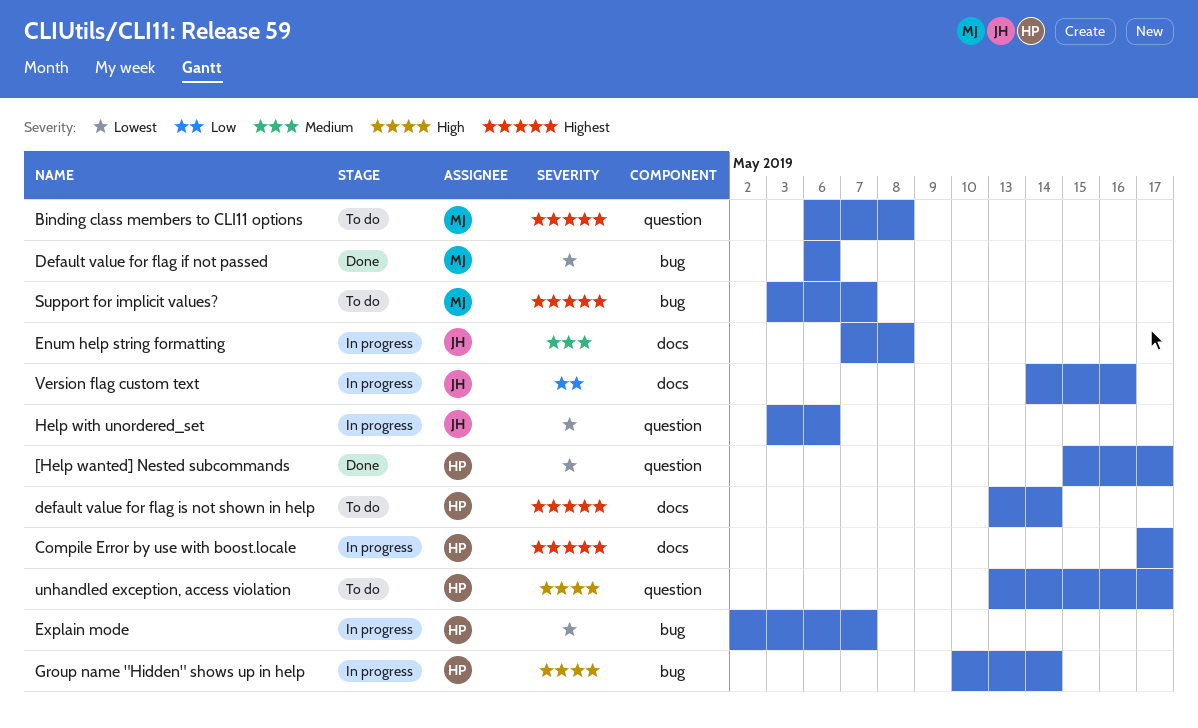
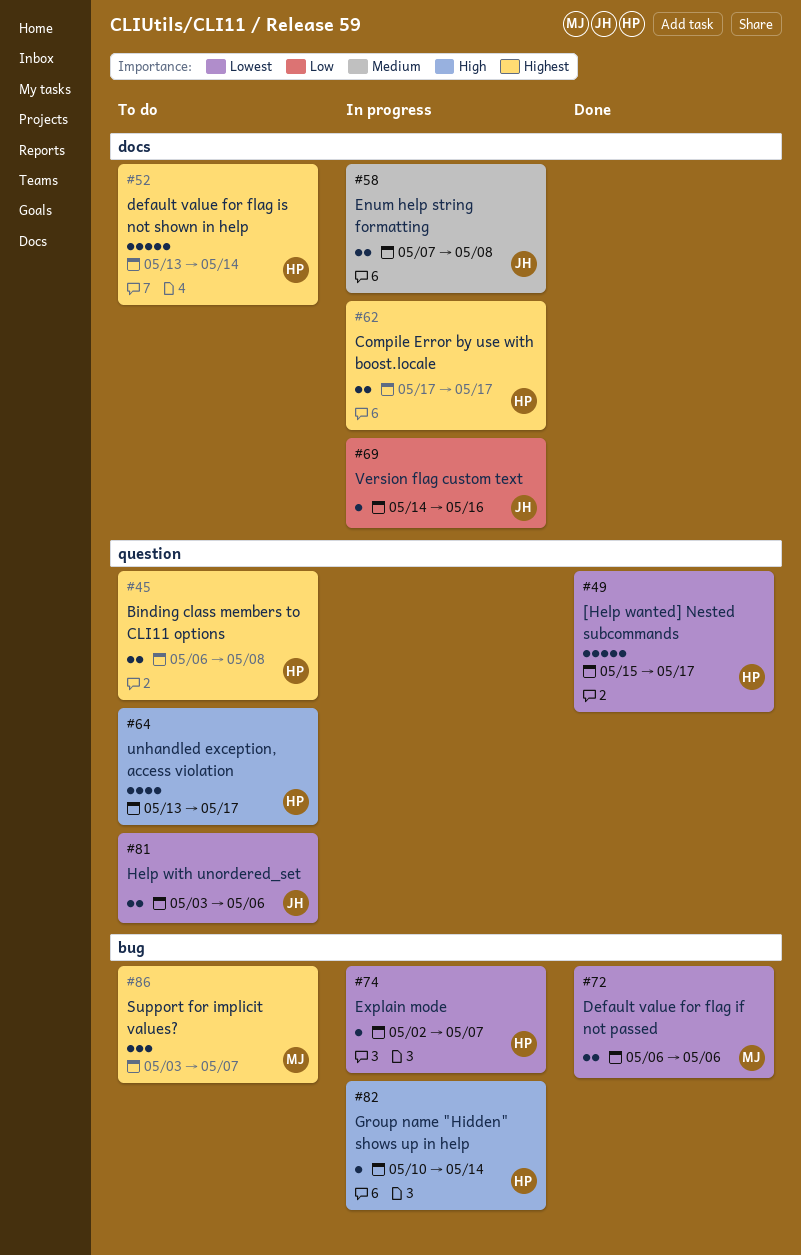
Binding class members to CLI11 options, owner: MJ -> HP
Help with unordered_set, status: In progress -> To do

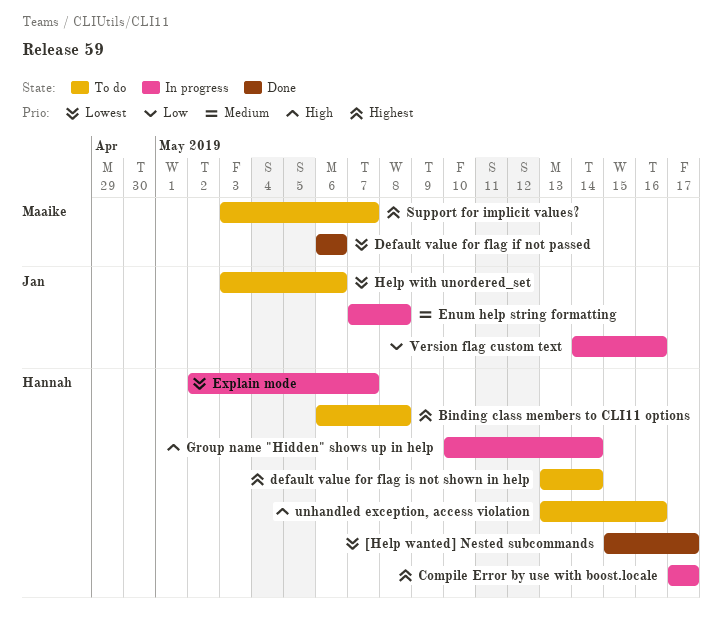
unhandled exception, access violation, due: May 17 -> May 16

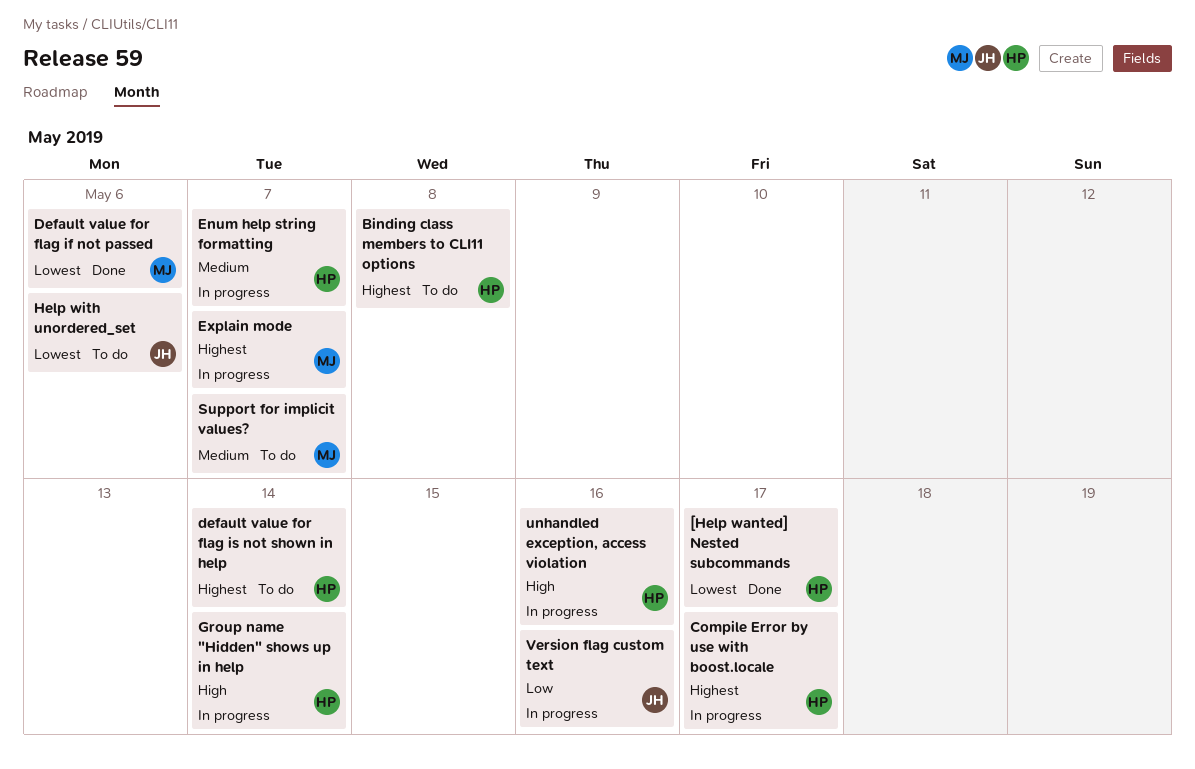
Enum help string formatting, owner: Jan -> Hannah
Enum help string formatting, due: May 8 -> May 7
Explain mode, owner: Hannah -> Maaike
Explain mode, priority: Lowest -> Highest
Support for implicit values?, priority: Highest -> Medium
unhandled exception, access violation, status: To do -> In progress

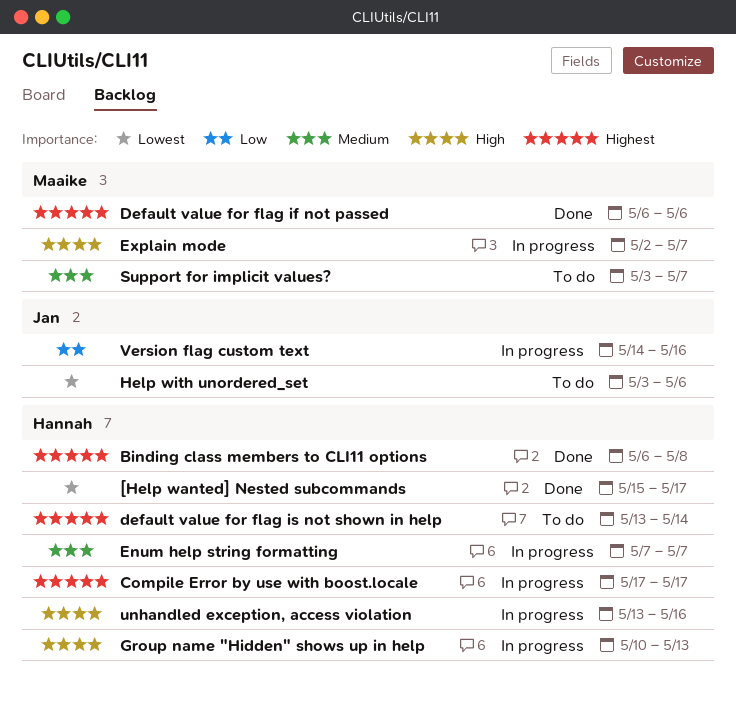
Binding class members to CLI11 options, status: To do -> Done
Default value for flag if not passed, priority: Lowest -> Highest
Explain mode, priority: Highest -> High
Group name "Hidden" shows up in help, due: May 14 -> May 13

